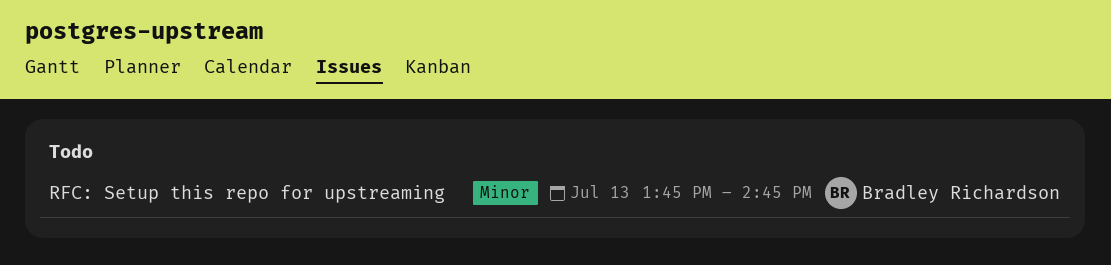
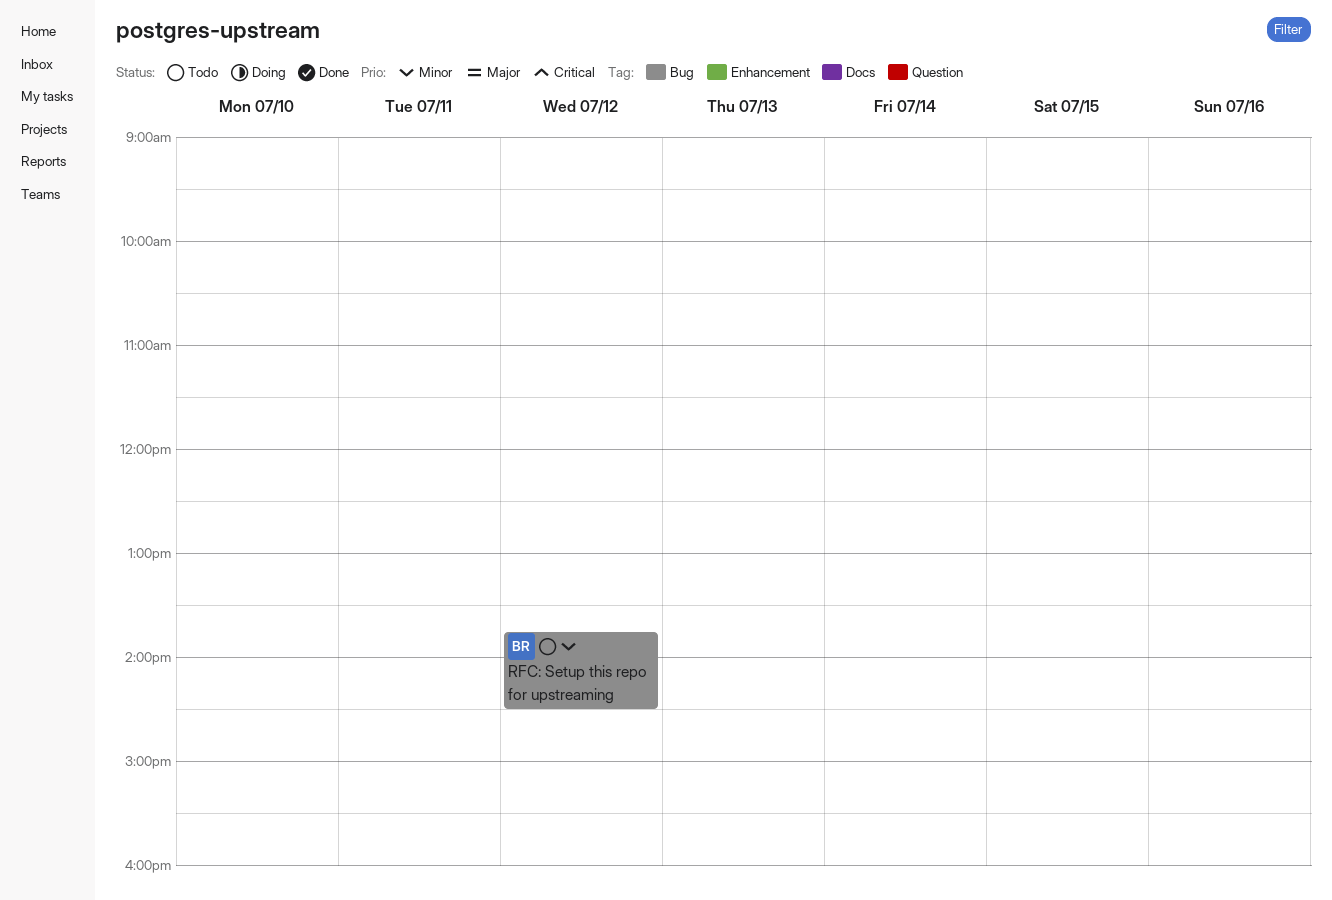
RFC: Setup this repo for upstreaming, day: Jul 13 -> Jul 12
RFC: Setup this repo for upstreaming, ends: 14:45 -> 14:30

